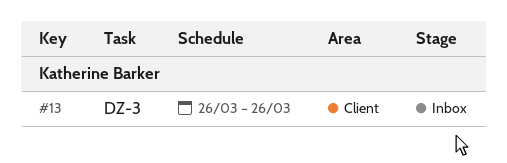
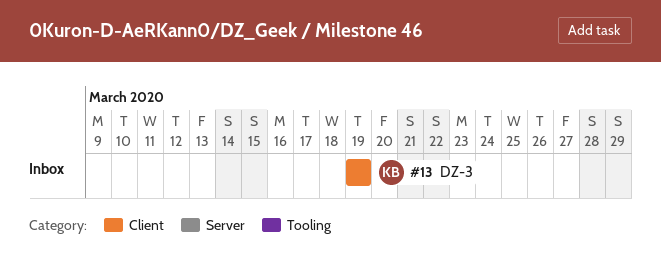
#13, start: Mar 26 -> Mar 19
#13, due: Mar 26 -> Mar 19

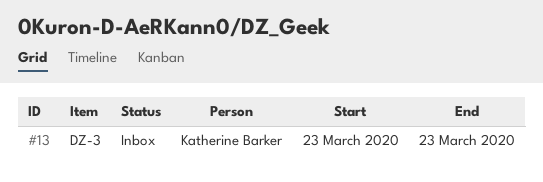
#13, start: Mar 19 -> Mar 23
#13, due: Mar 19 -> Mar 23

